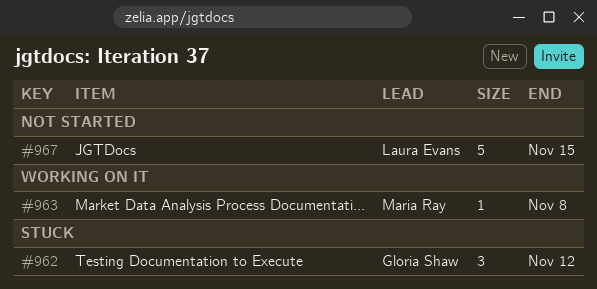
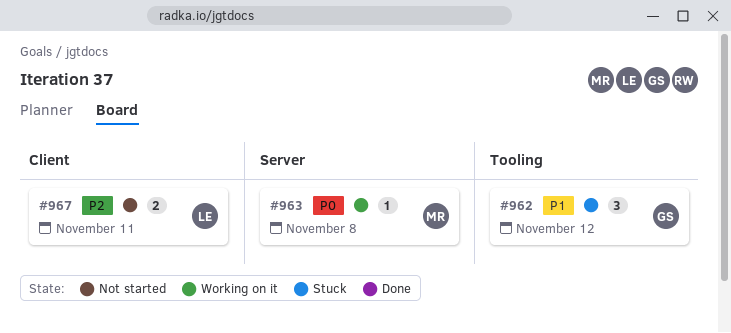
#967, estimate: 5 -> 2
#967, due: Nov 15 -> Nov 11

